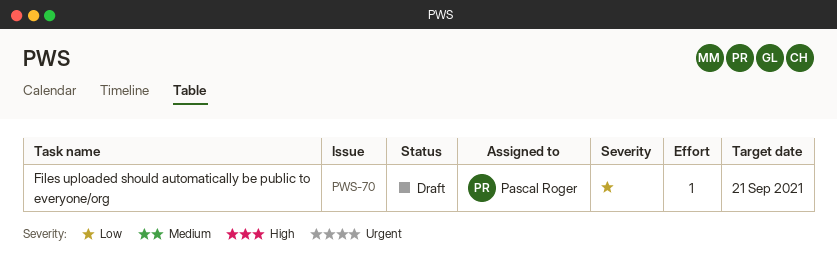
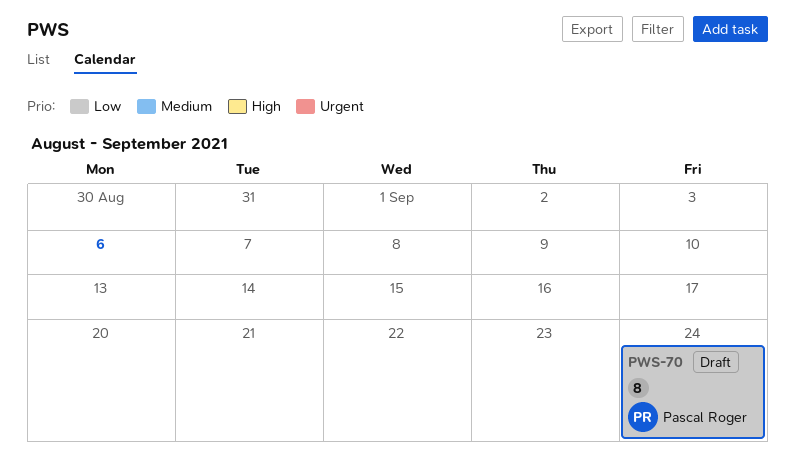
PWS-70, estimate: 1 -> 8
PWS-70, due: Sep 21 -> Sep 24

